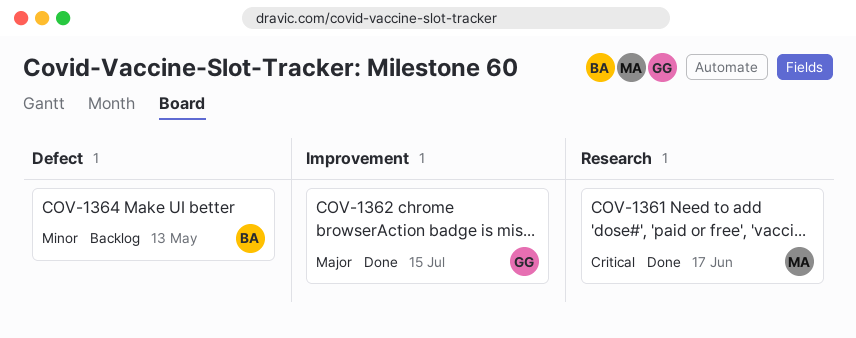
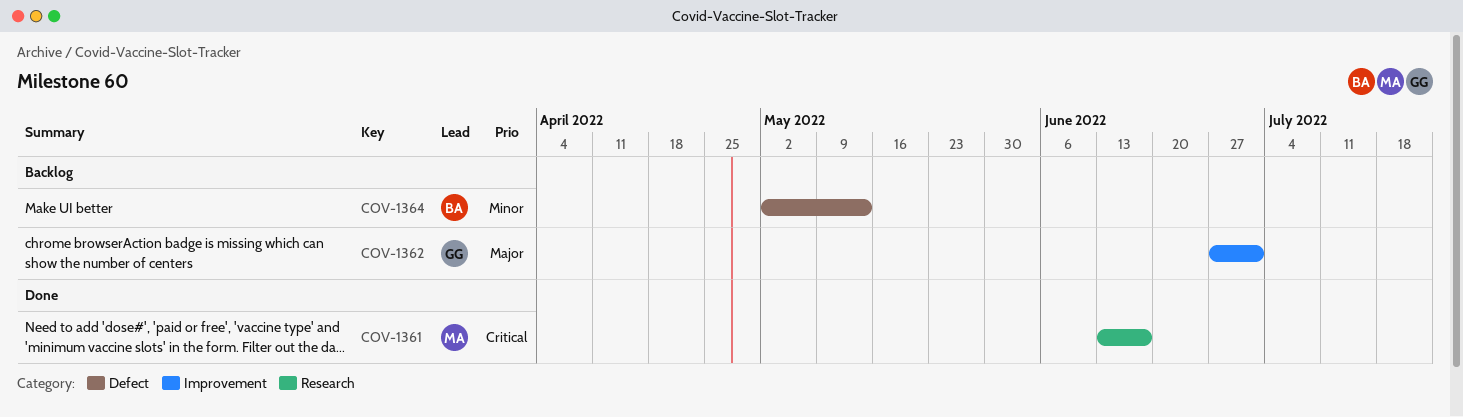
COV-1362, status: Done -> Backlog
COV-1362, due: Jul 15 -> Jul 1

